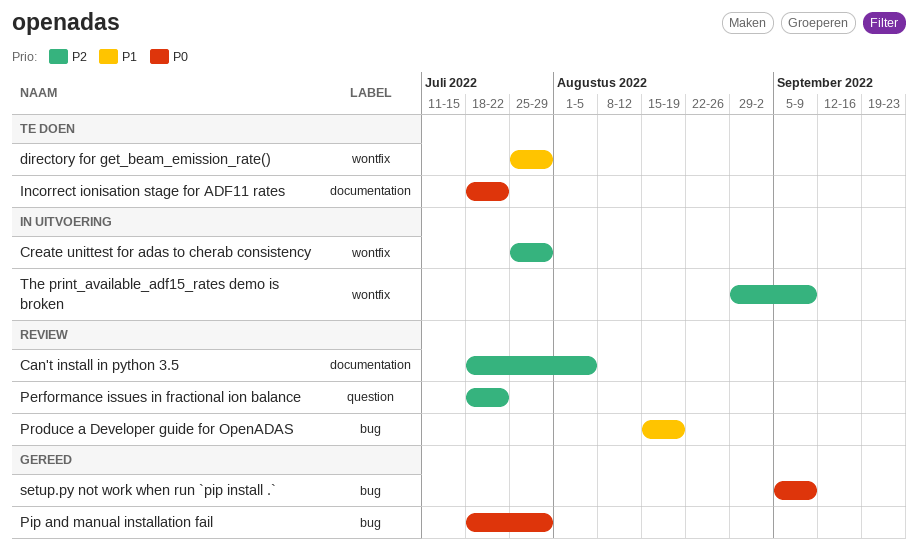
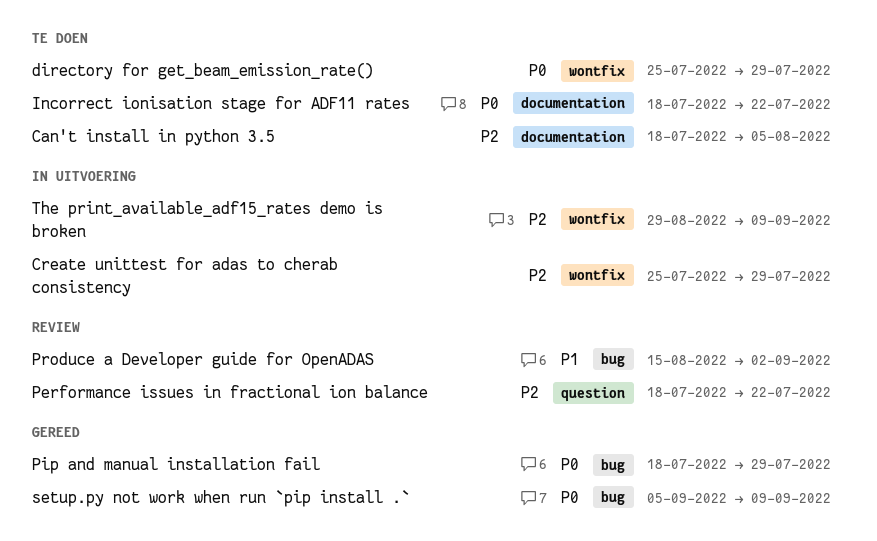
Can't install in python 3.5, status: Review -> Te doen
directory for get_beam_emission_rate(), priority: P1 -> P0
Produce a Developer guide for OpenADAS, due: Aug 19 -> Sep 2

